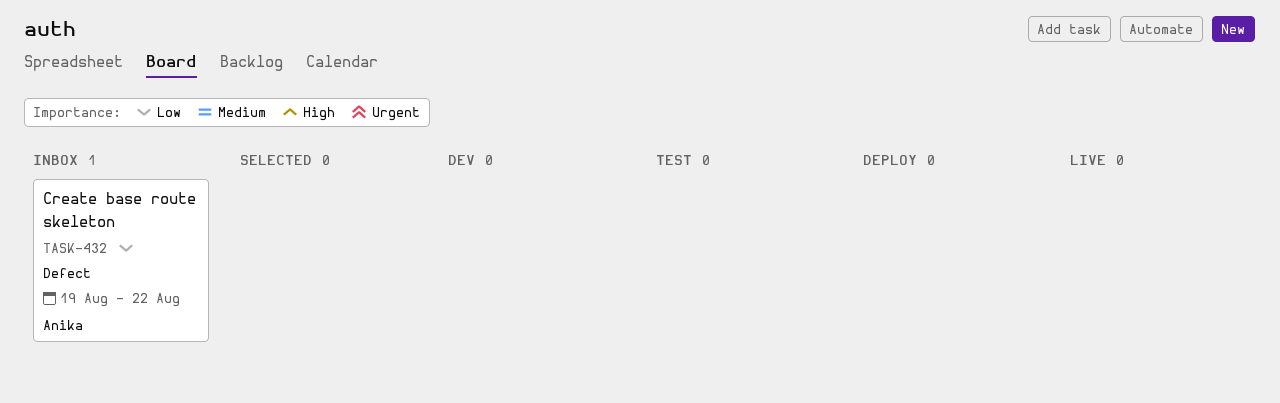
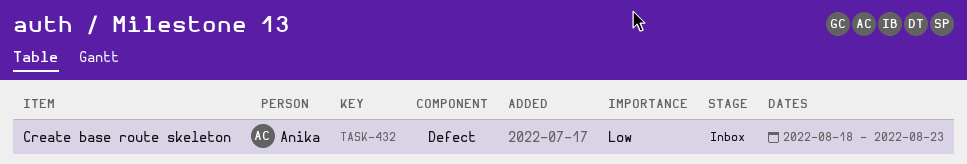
TASK-432, start: Aug 19 -> Aug 18
TASK-432, due: Aug 22 -> Aug 23

